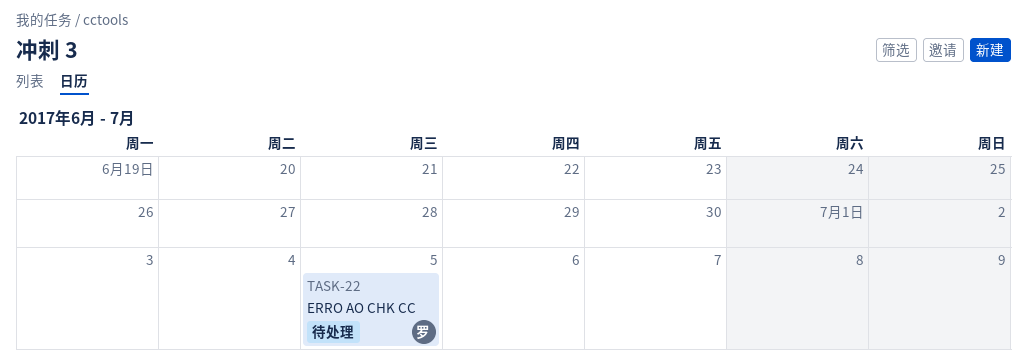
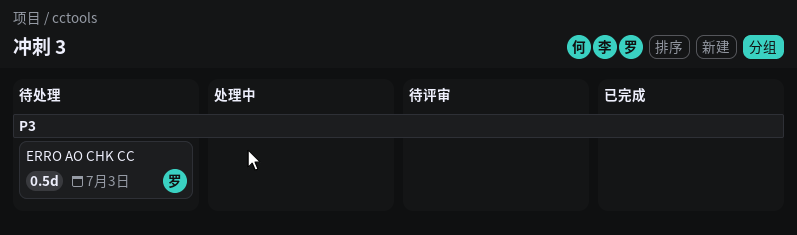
ERRO AO CHK CC, due: Jul 5 -> Jul 3

